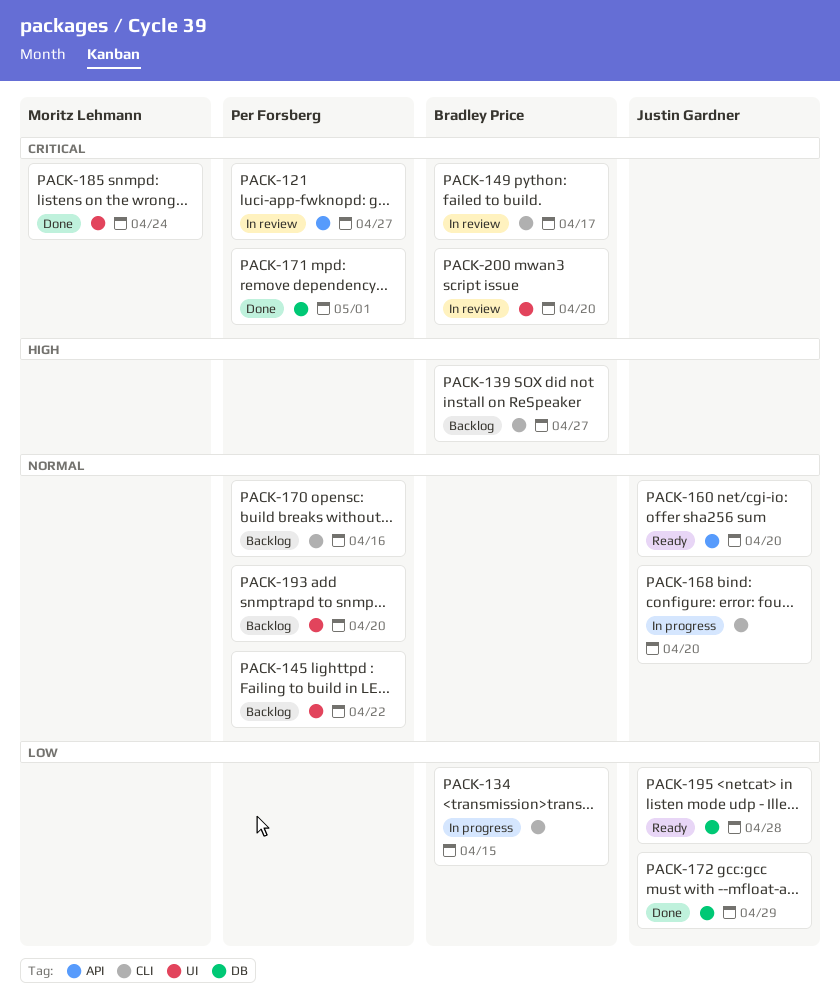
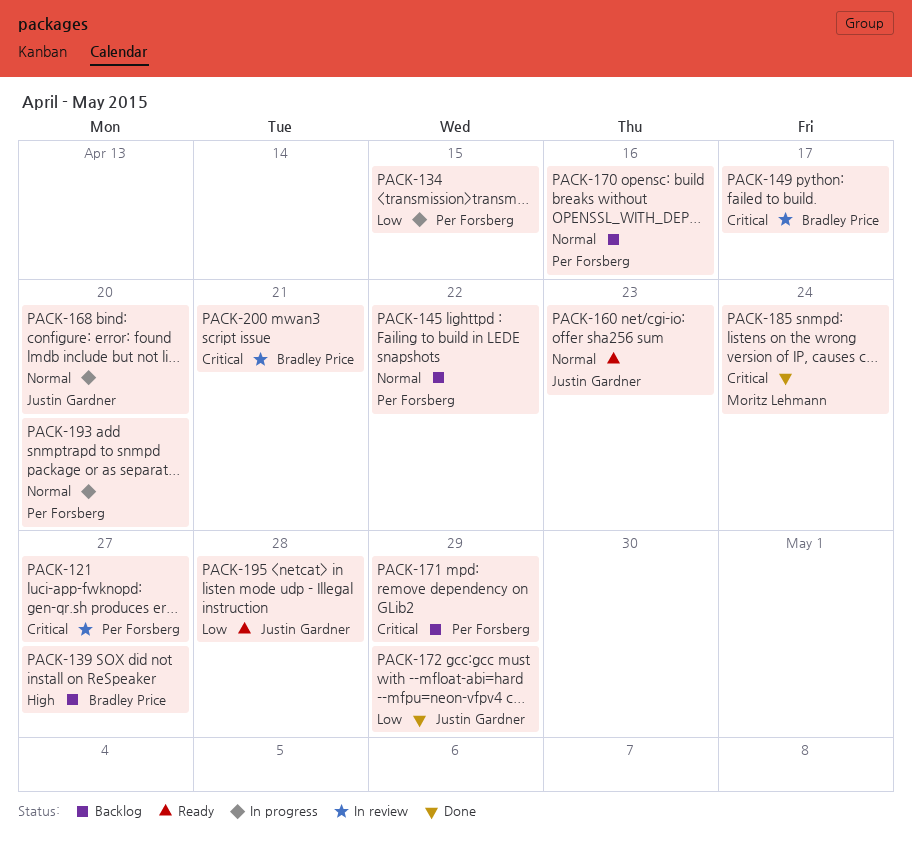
PACK-134, owner: Bradley Price -> Per Forsberg
PACK-160, due: Apr 20 -> Apr 23
PACK-171, status: Done -> Backlog
PACK-171, due: May 1 -> Apr 29
PACK-193, status: Backlog -> In progress
PACK-200, due: Apr 20 -> Apr 21

